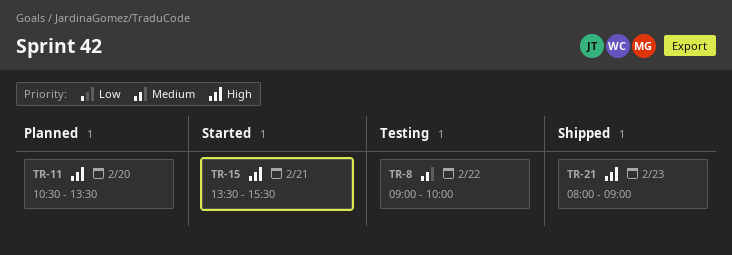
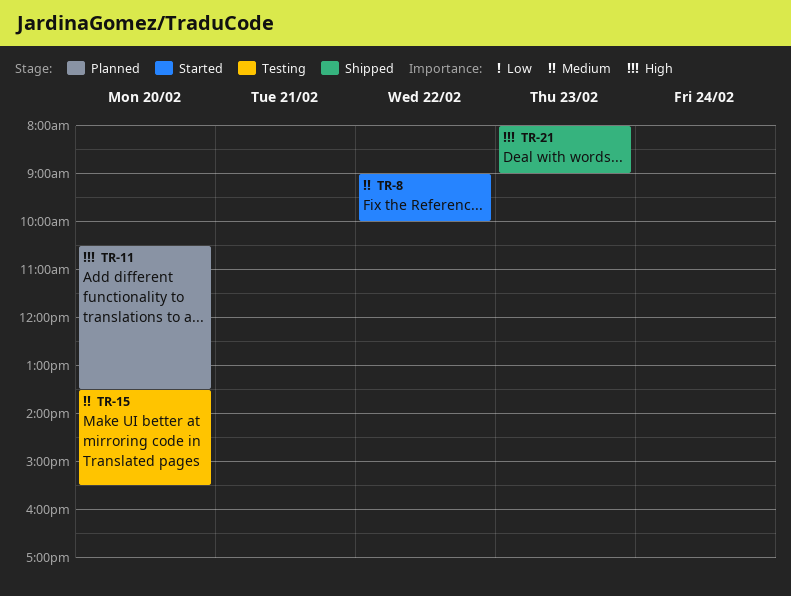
TR-8, status: Testing -> Started
TR-15, status: Started -> Testing
TR-15, priority: High -> Medium
TR-15, day: Feb 21 -> Feb 20

